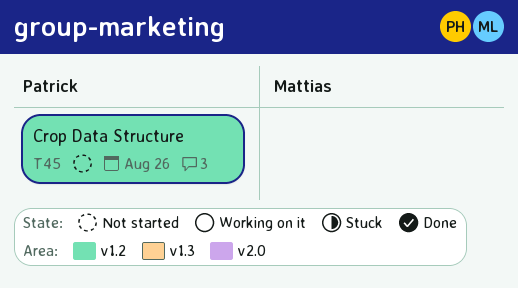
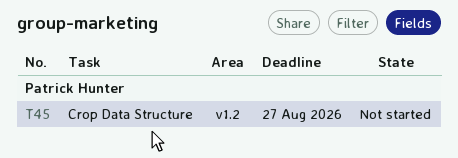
T45, due: Aug 26 -> Aug 27

